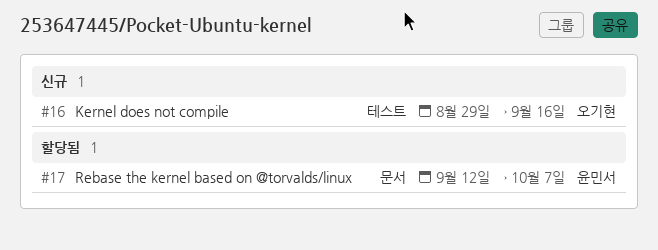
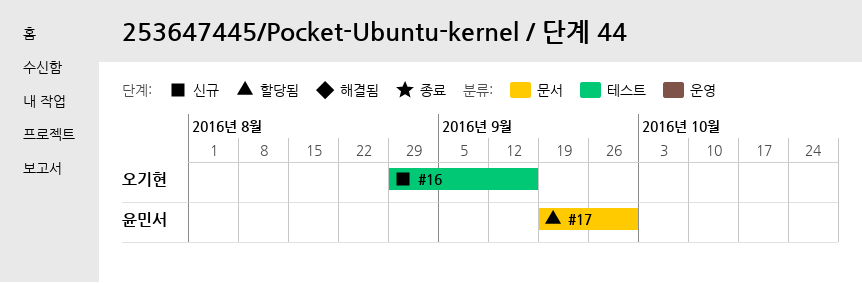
#17, start: Sep 12 -> Sep 19
#17, due: Oct 7 -> Sep 30

